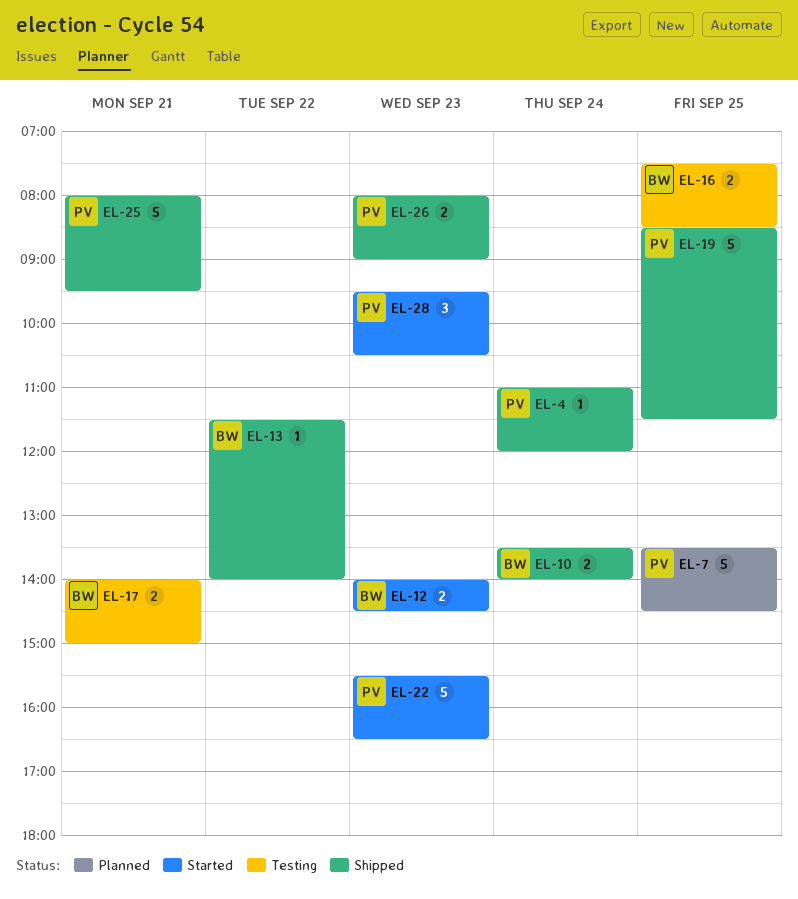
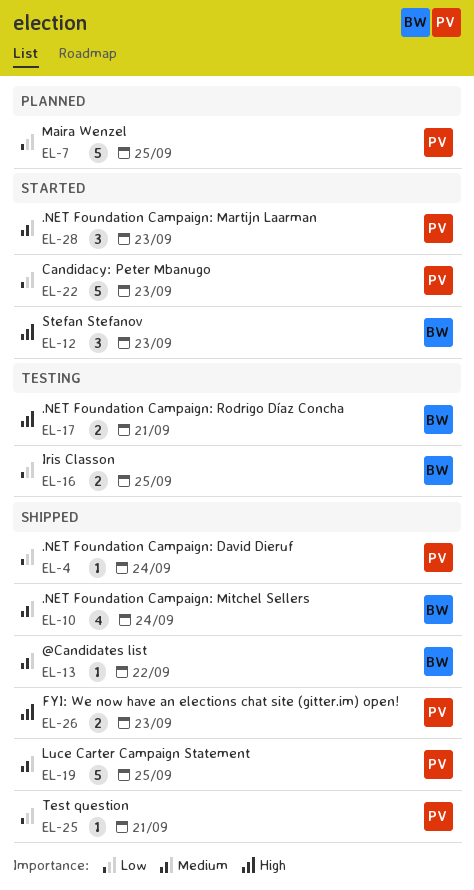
EL-10, estimate: 2 -> 4
EL-12, estimate: 2 -> 3
EL-25, estimate: 5 -> 1

